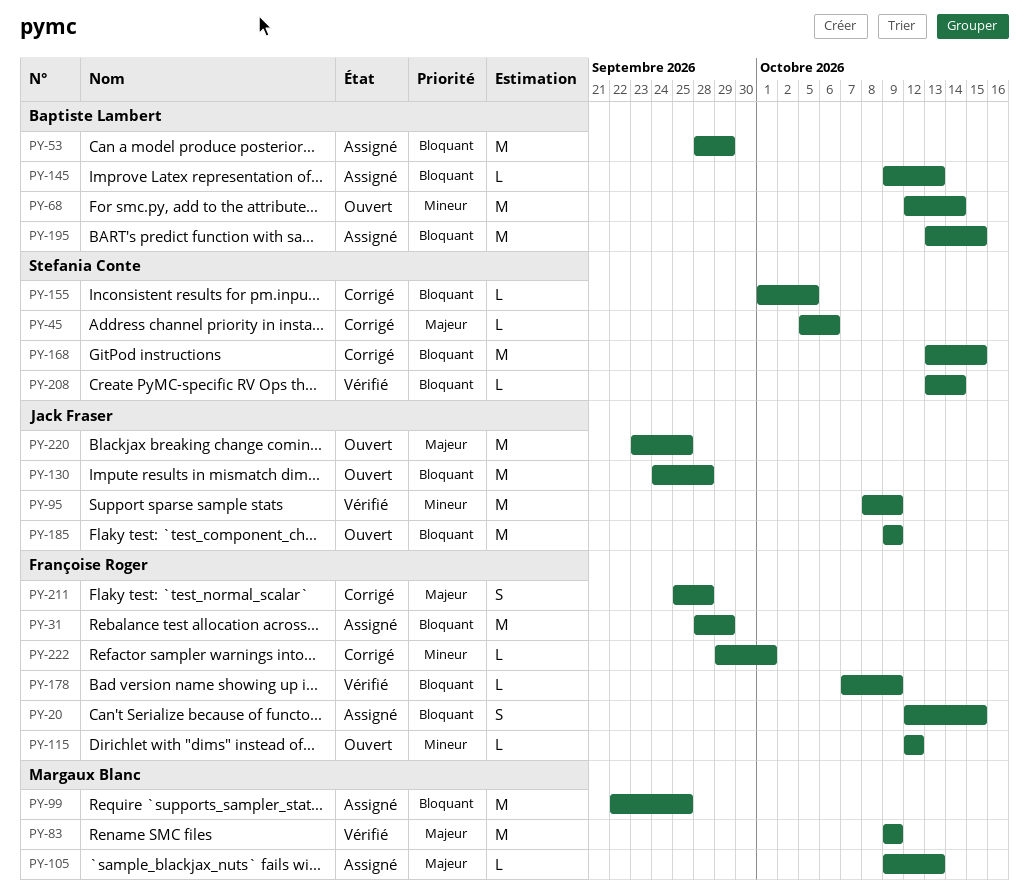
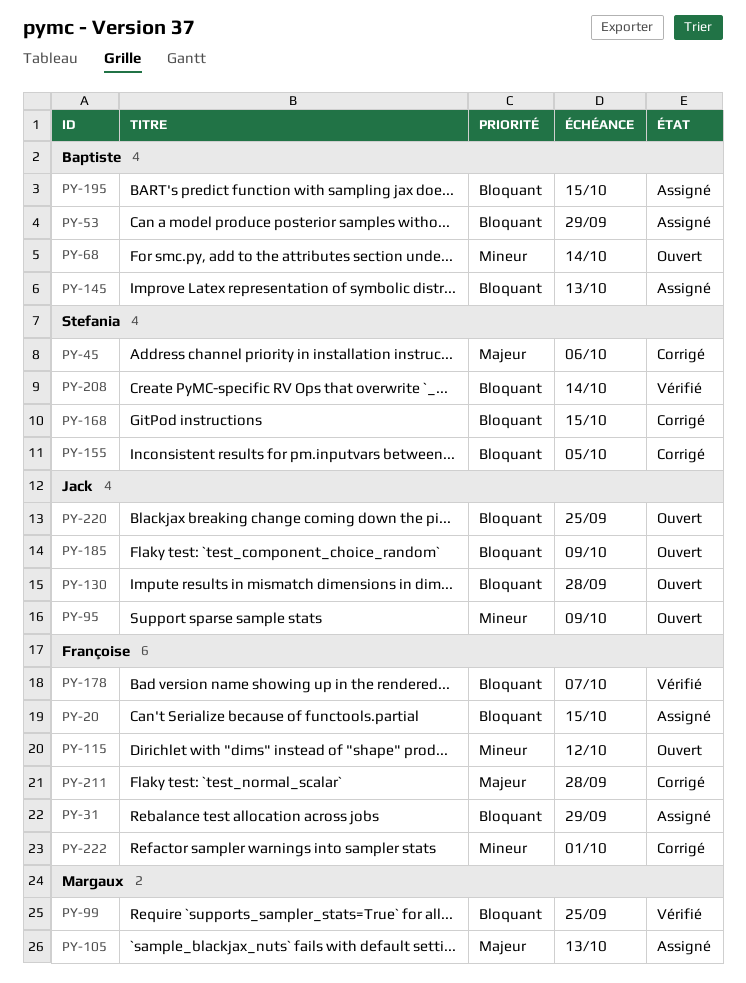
PY-83: present -> none
PY-95, status: Vérifié -> Ouvert
PY-99, status: Assigné -> Vérifié
PY-178, due: Oct 9 -> Oct 7
PY-220, priority: Majeur -> Bloquant

